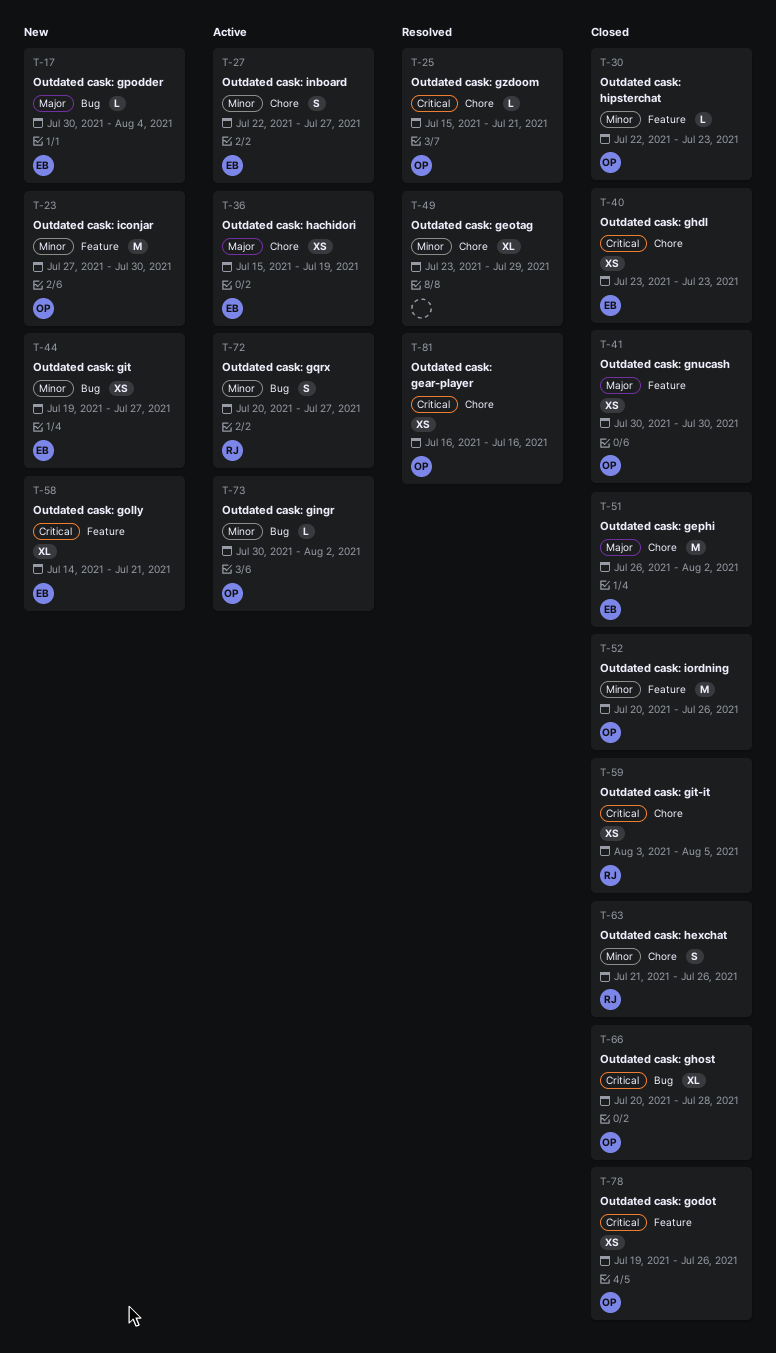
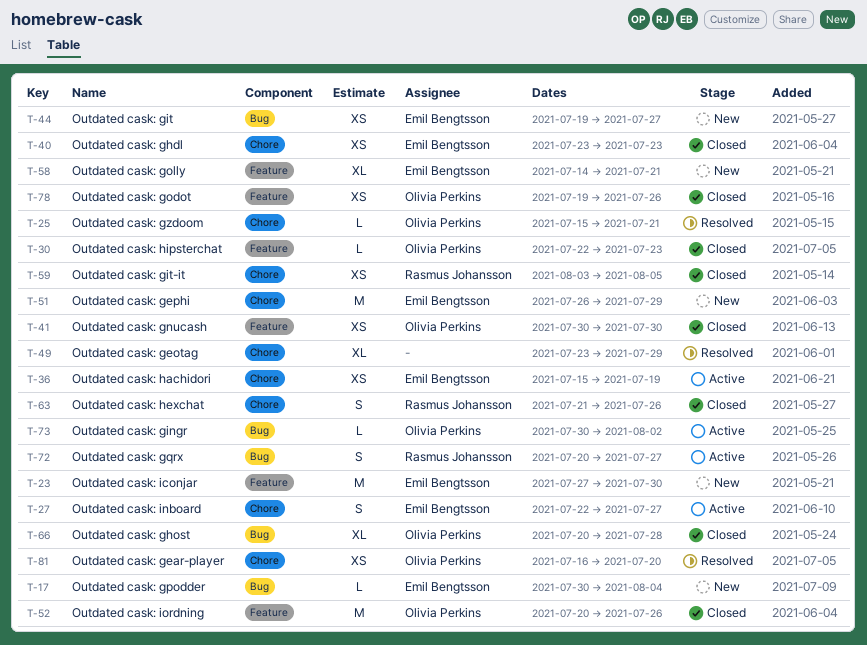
T-23, owner: Olivia Perkins -> Emil Bengtsson
T-51, status: Closed -> New
T-51, due: Aug 2 -> Jul 29
T-81, due: Jul 16 -> Jul 20

